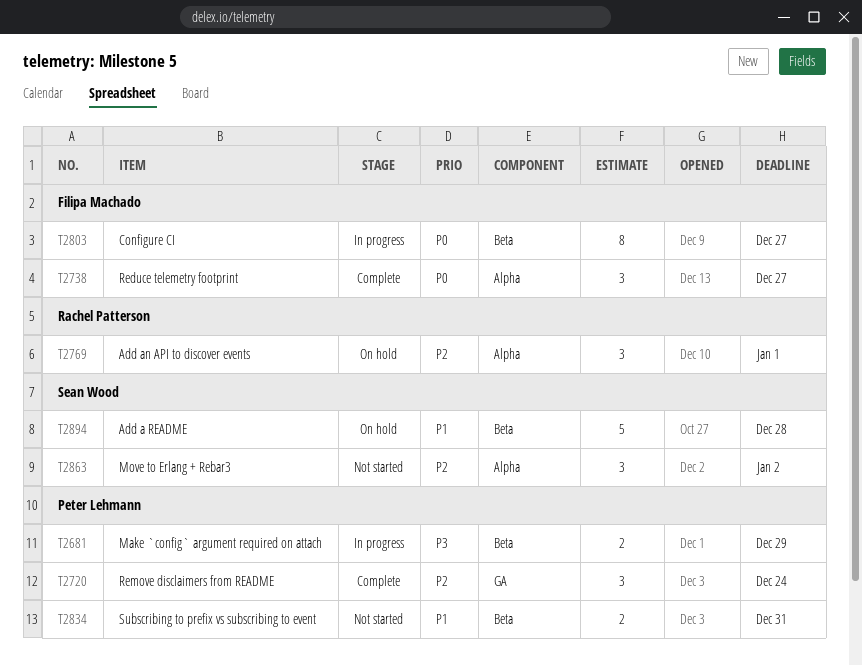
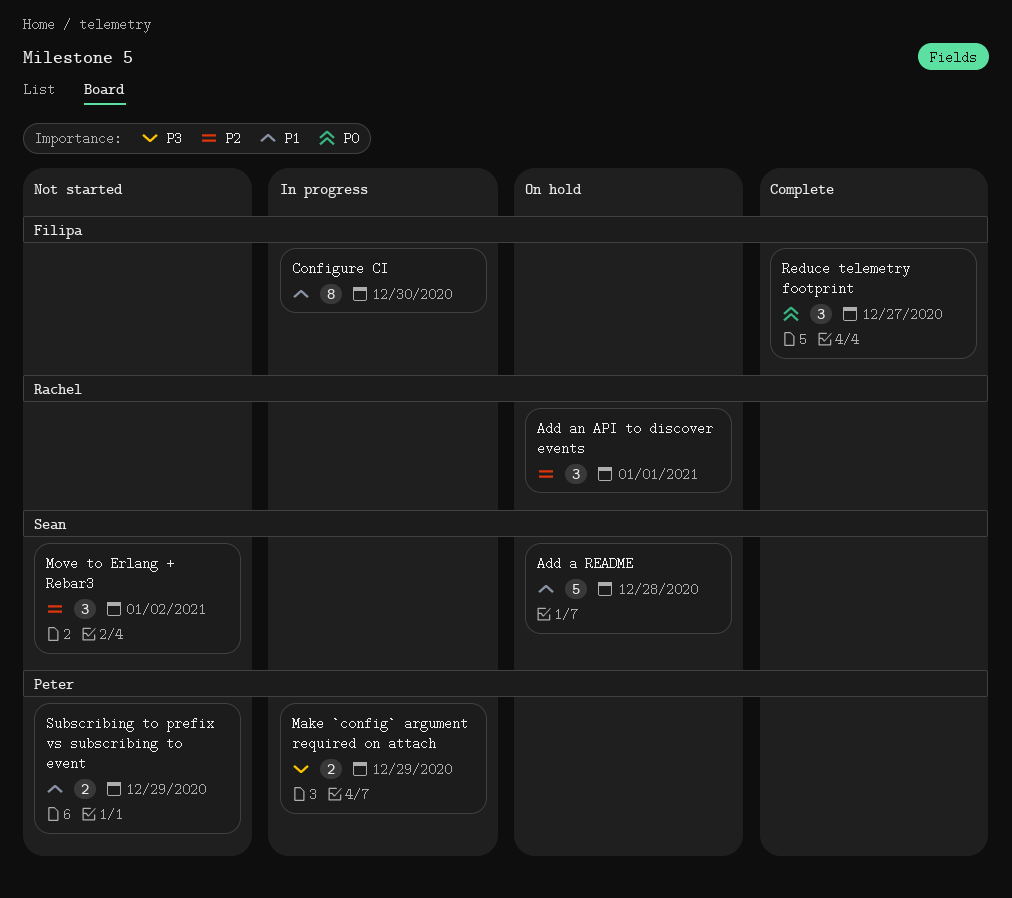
Configure CI, priority: P0 -> P1
Configure CI, due: Dec 27 -> Dec 30
Remove disclaimers from README: present -> none
Subscribing to prefix vs subscribing to event, due: Dec 31 -> Dec 29

